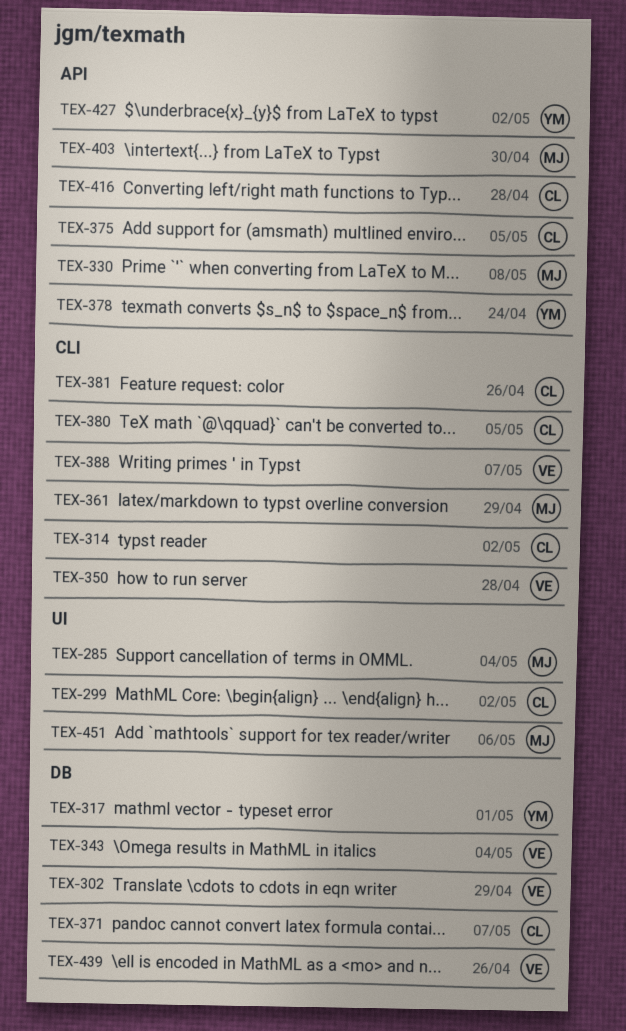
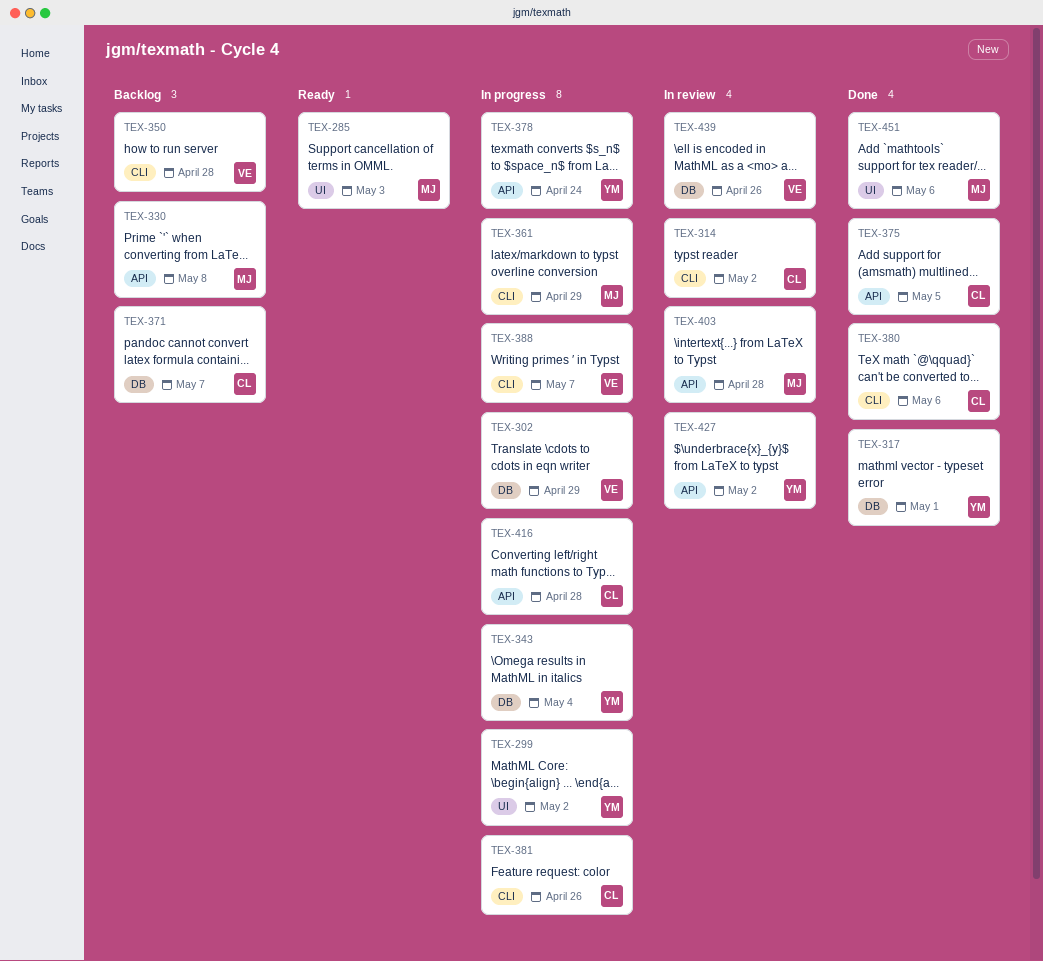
TEX-285, due: May 4 -> May 3
TEX-299, owner: CL -> YM
TEX-343, owner: VE -> YM
TEX-380, due: May 5 -> May 6
TEX-403, due: Apr 30 -> Apr 28

